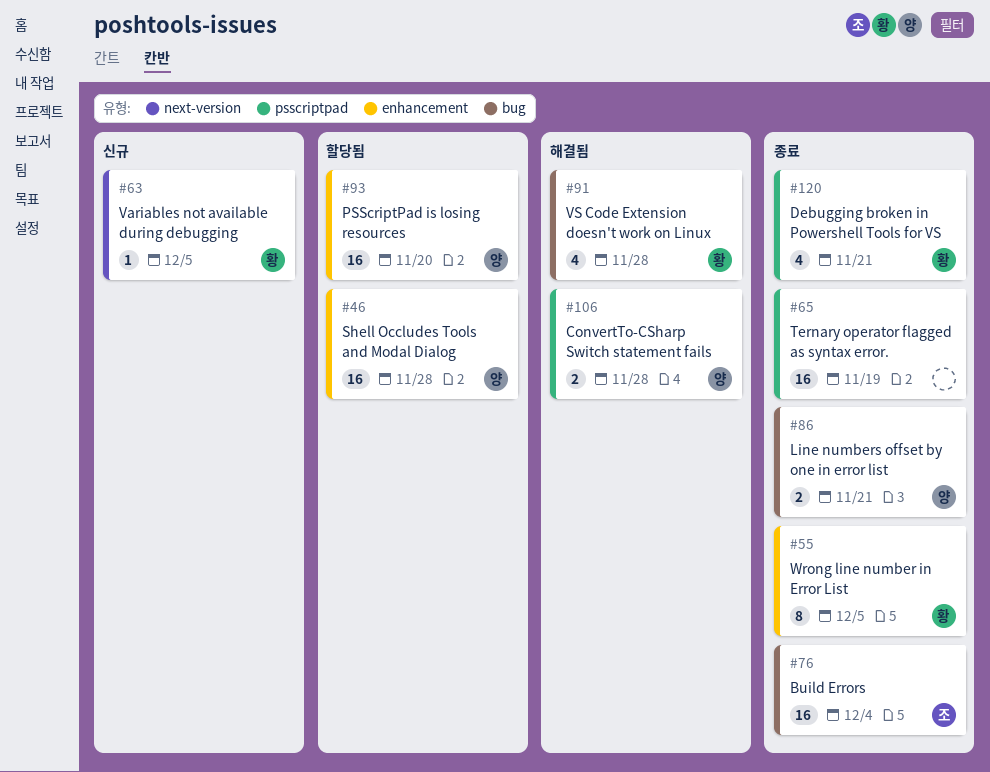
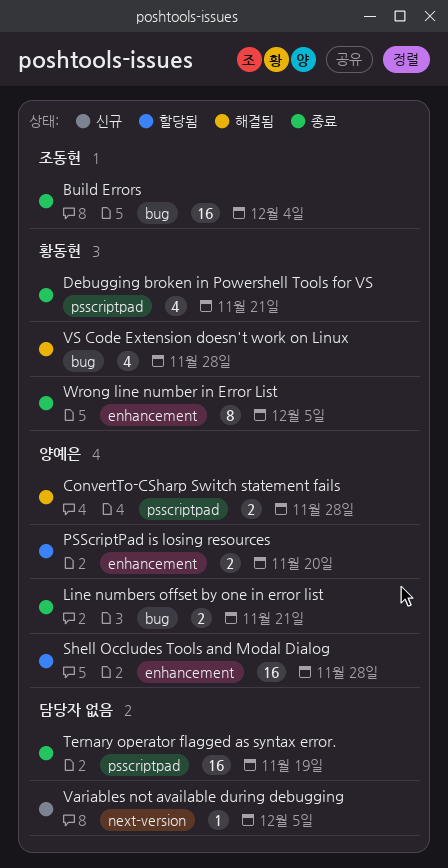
PSScriptPad is losing resources, estimate: 16 -> 2
Variables not available during debugging, owner: 황동현 -> none

